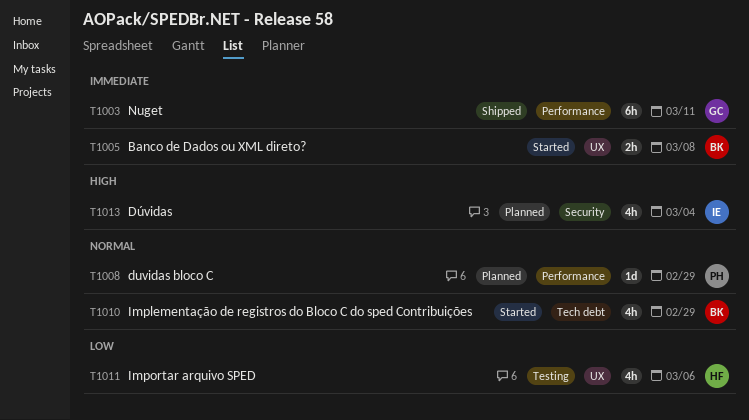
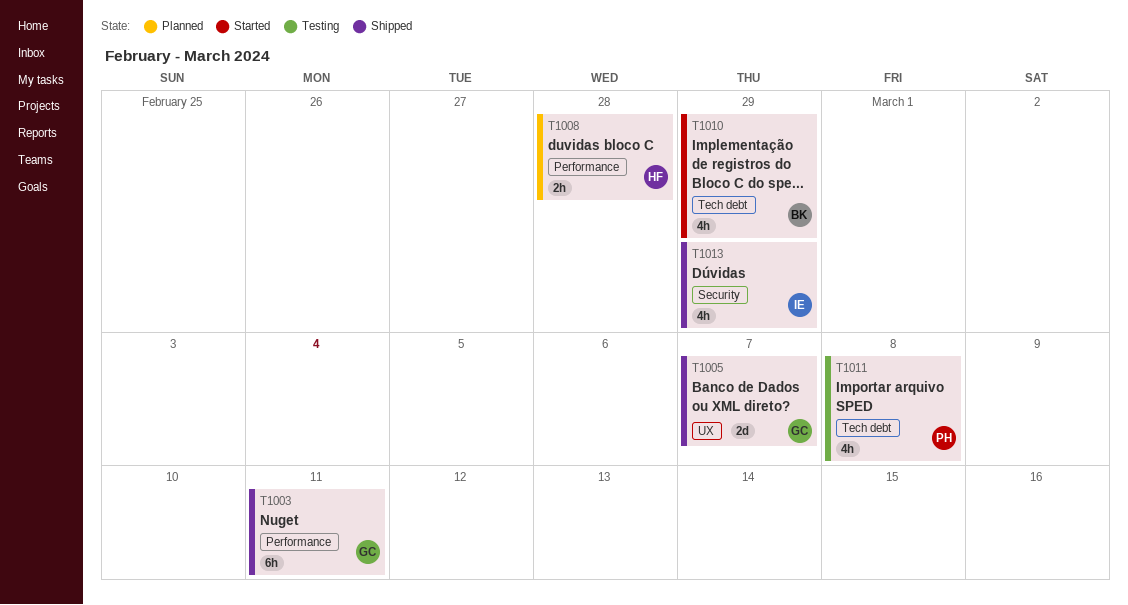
T1005, status: Started -> Shipped
T1005, owner: BK -> GC
T1005, estimate: 2h -> 2d
T1005, due: Mar 8 -> Mar 7
T1008, owner: PH -> HF
T1008, estimate: 1d -> 2h
T1008, due: Feb 29 -> Feb 28
T1011, owner: HF -> PH
T1011, label: UX -> Tech debt
T1011, due: Mar 6 -> Mar 8
T1013, status: Planned -> Shipped
T1013, due: Mar 4 -> Feb 29

